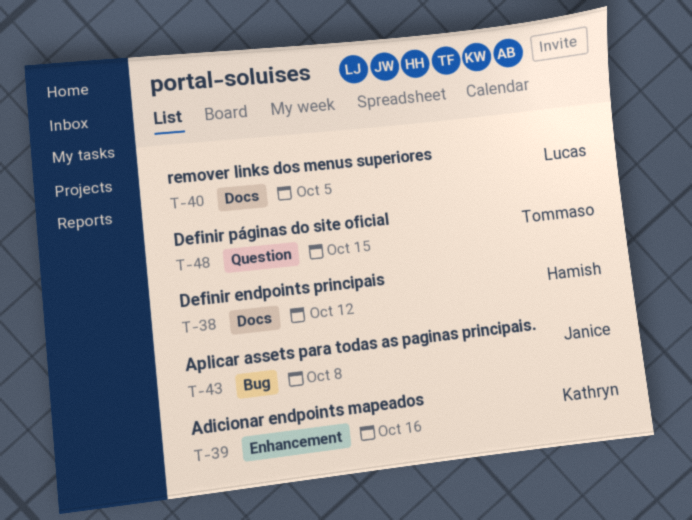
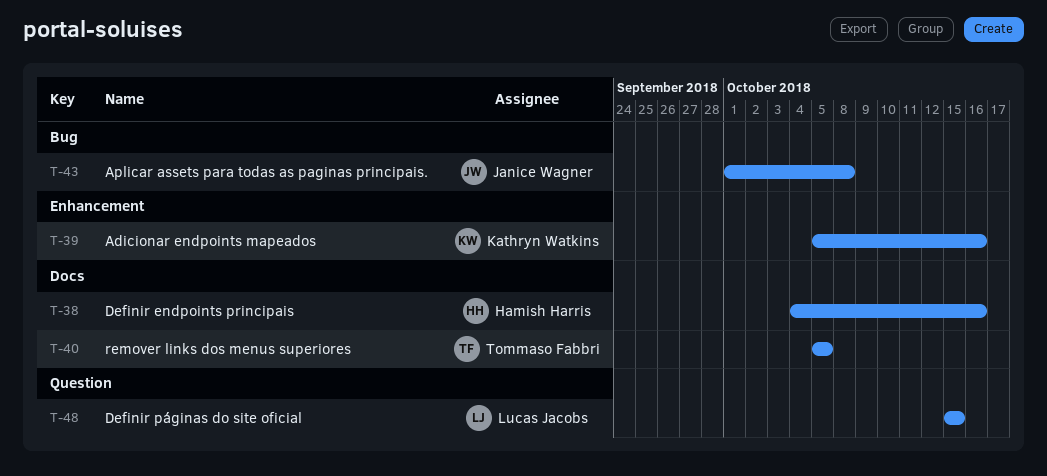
T-38, due: Oct 12 -> Oct 16
T-40, owner: Lucas Jacobs -> Tommaso Fabbri
T-48, owner: Tommaso Fabbri -> Lucas Jacobs

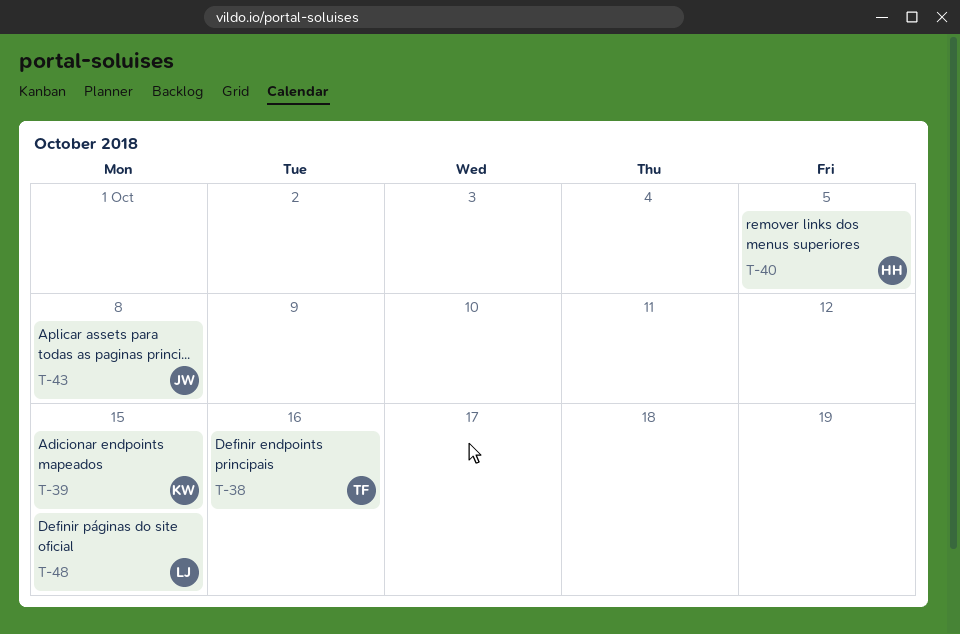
T-38, owner: Hamish Harris -> Tommaso Fabbri
T-39, due: Oct 16 -> Oct 15
T-40, owner: Tommaso Fabbri -> Hamish Harris

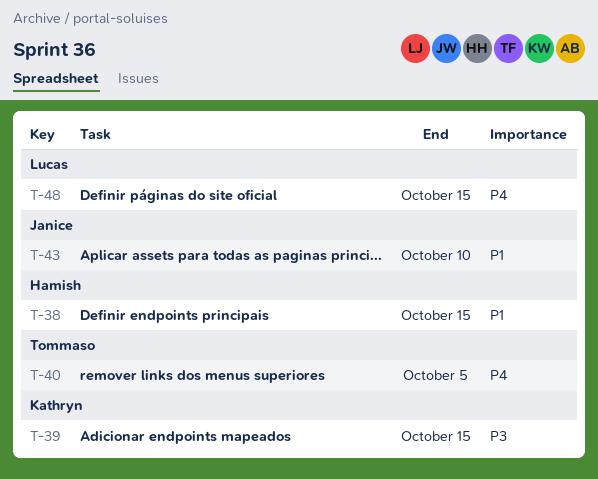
T-38, owner: Tommaso -> Hamish
T-38, due: Oct 16 -> Oct 15
T-40, owner: Hamish -> Tommaso
T-43, due: Oct 8 -> Oct 10

